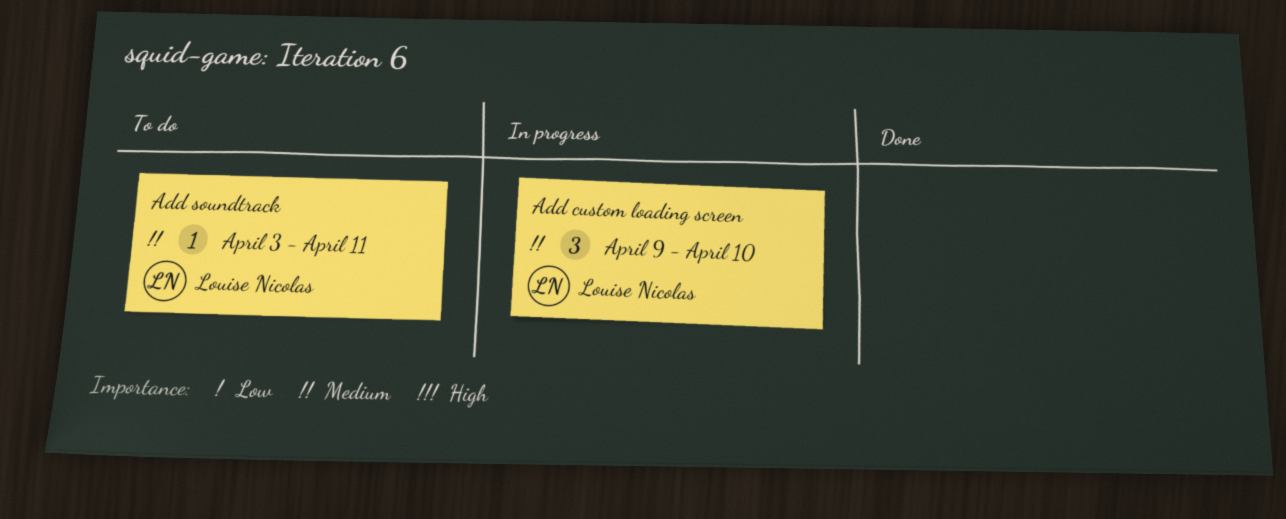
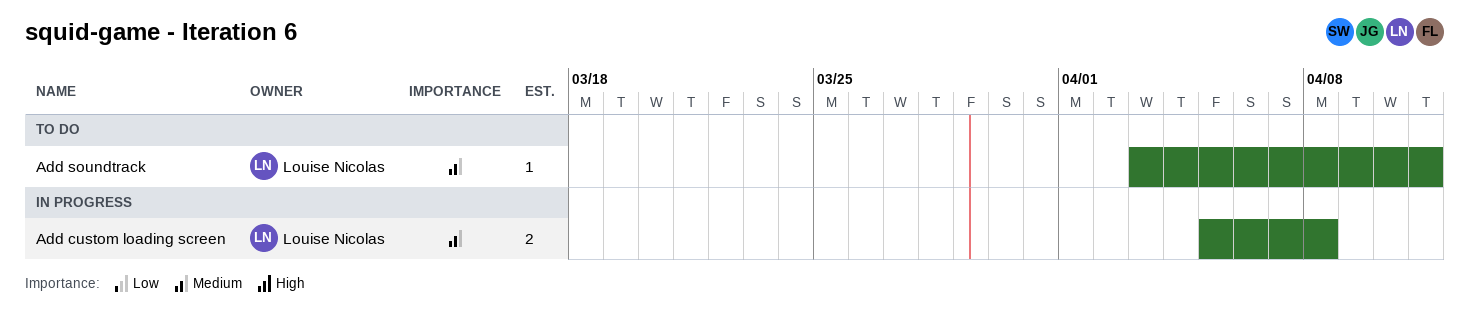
Add custom loading screen, estimate: 3 -> 2
Add custom loading screen, start: Apr 9 -> Apr 5
Add custom loading screen, due: Apr 10 -> Apr 8

